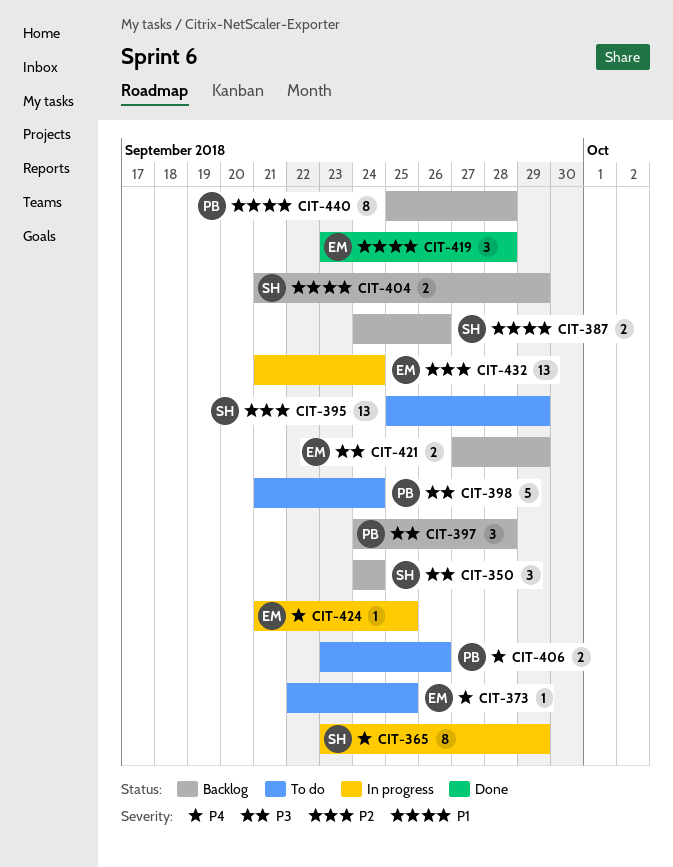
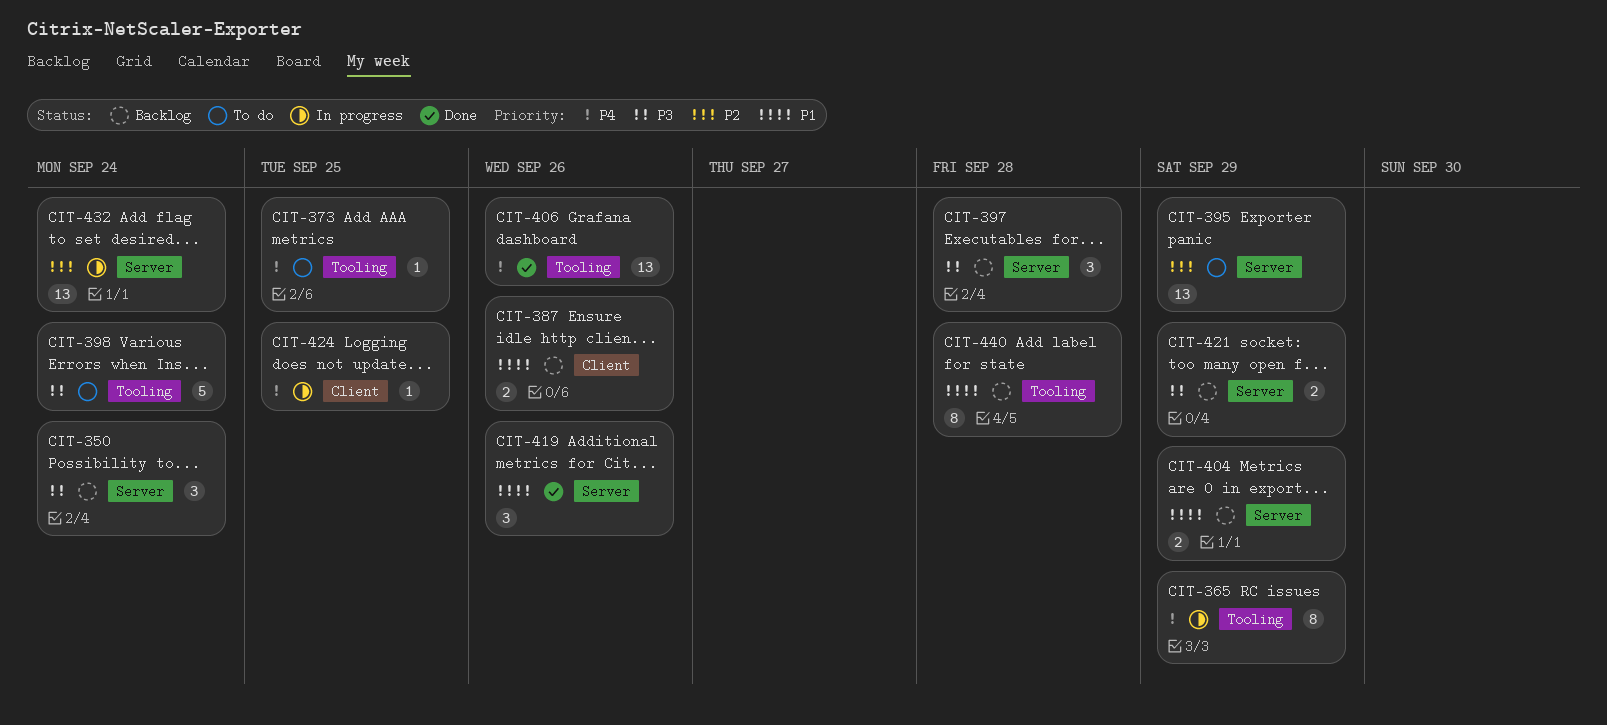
CIT-406, status: To do -> Done
CIT-406, estimate: 2 -> 13
CIT-419, due: Sep 28 -> Sep 26

